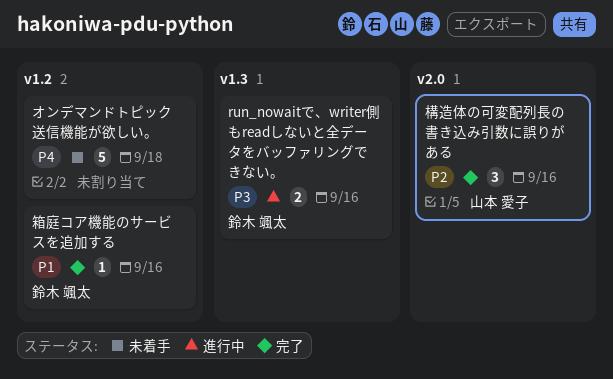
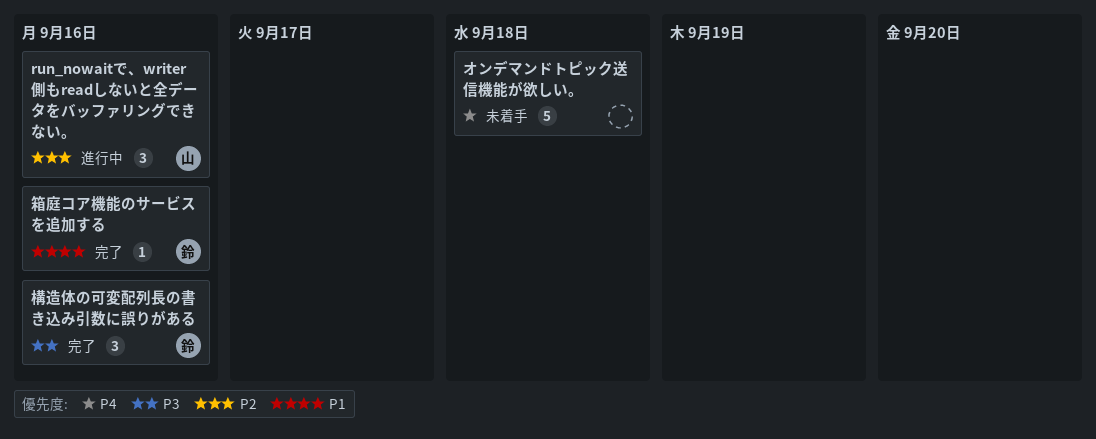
run_nowaitで、writer側もreadしないと全データをバッファリングできない。, owner: 鈴木 颯太 -> 山本 愛子
run_nowaitで、writer側もreadしないと全データをバッファリングできない。, priority: P3 -> P2
run_nowaitで、writer側もreadしないと全データをバッファリングできない。, estimate: 2 -> 3
構造体の可変配列長の書き込み引数に誤りがある, owner: 山本 愛子 -> 鈴木 颯太
構造体の可変配列長の書き込み引数に誤りがある, priority: P2 -> P3

